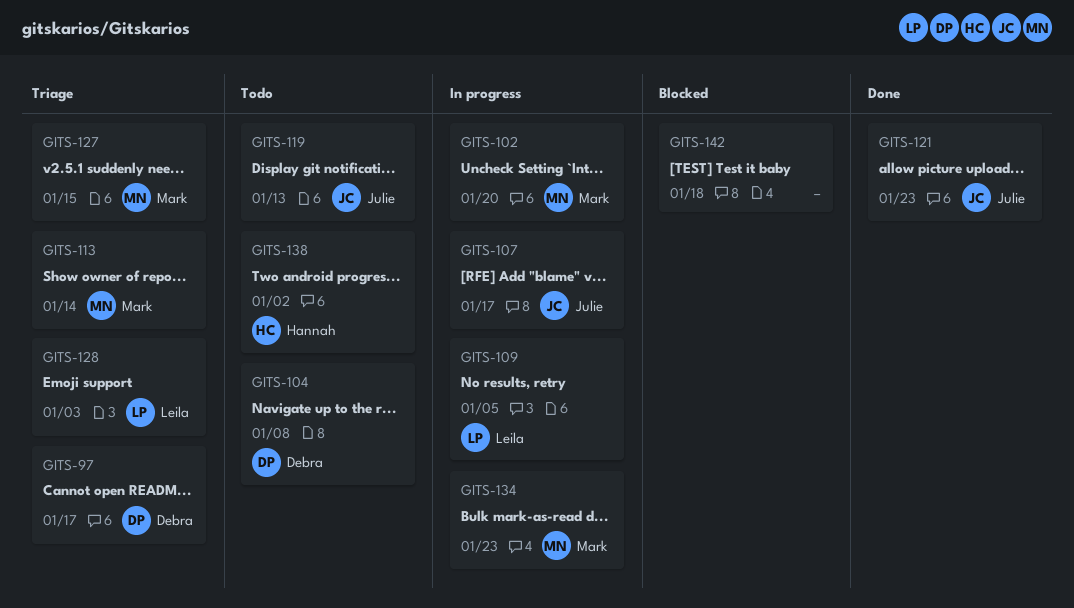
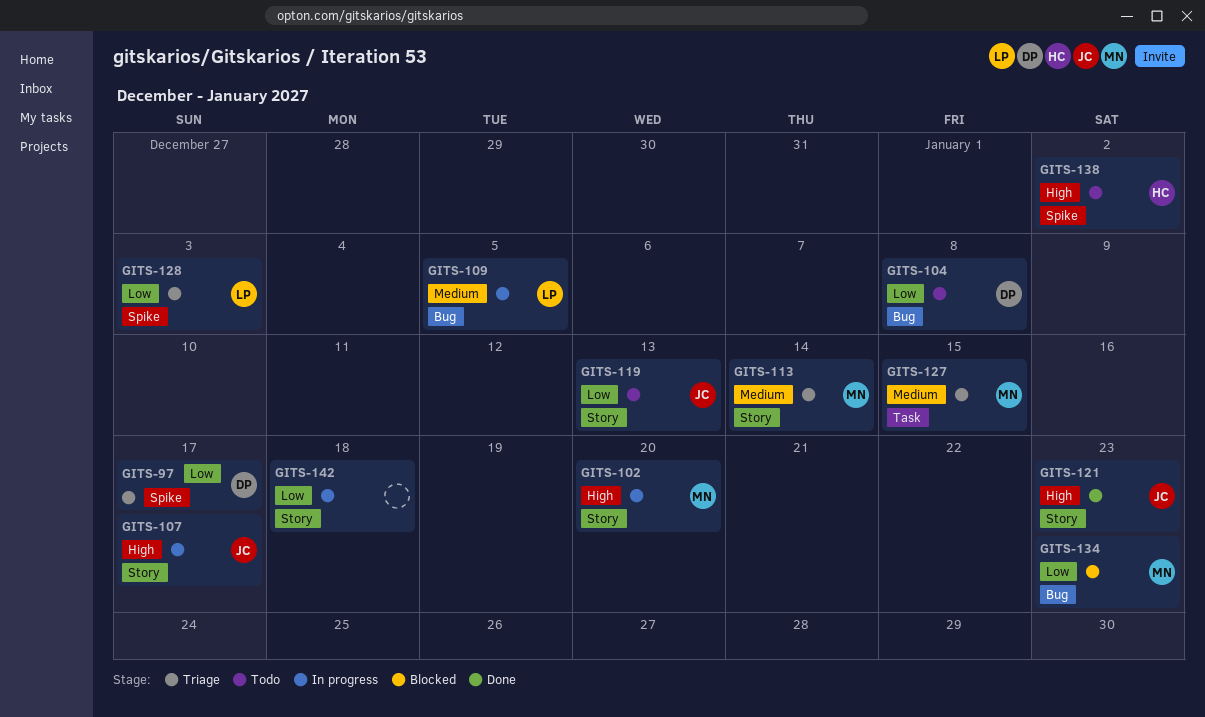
GITS-134, status: In progress -> Blocked
GITS-142, status: Blocked -> In progress

